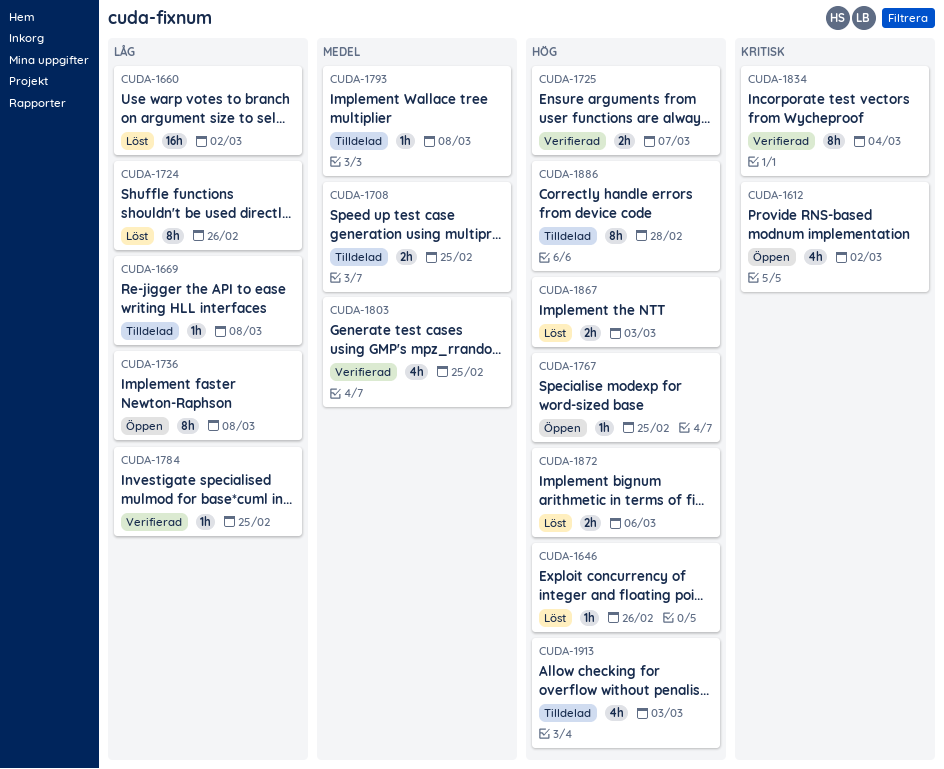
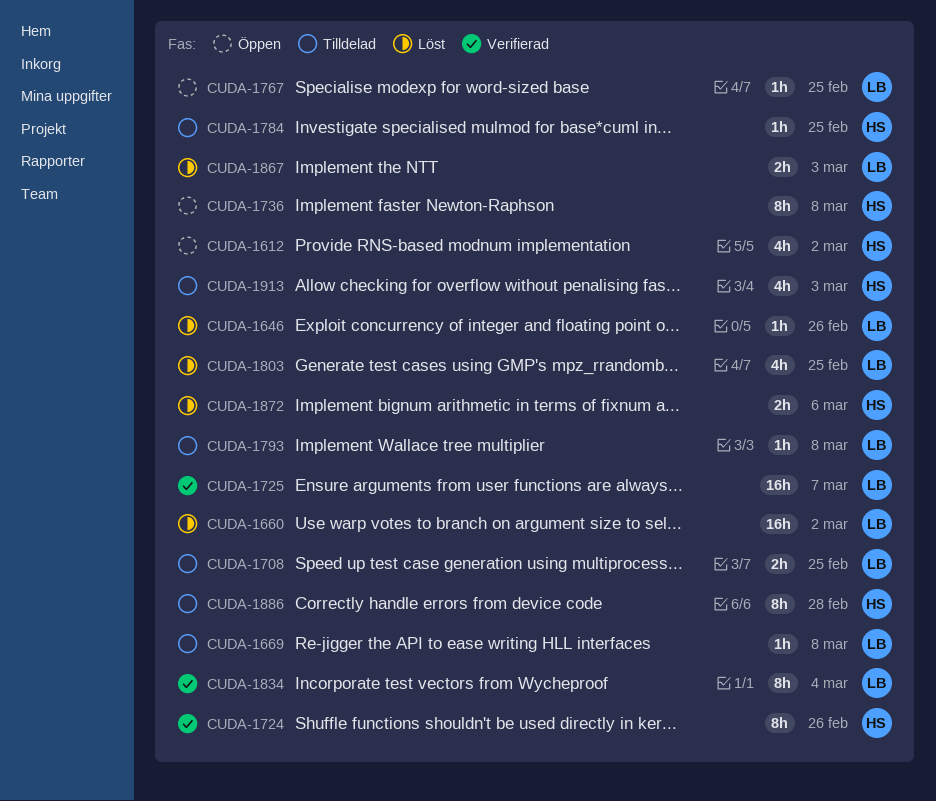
CUDA-1724, status: Löst -> Verifierad
CUDA-1725, estimate: 2h -> 16h
CUDA-1784, status: Verifierad -> Tilldelad
CUDA-1803, status: Verifierad -> Löst

